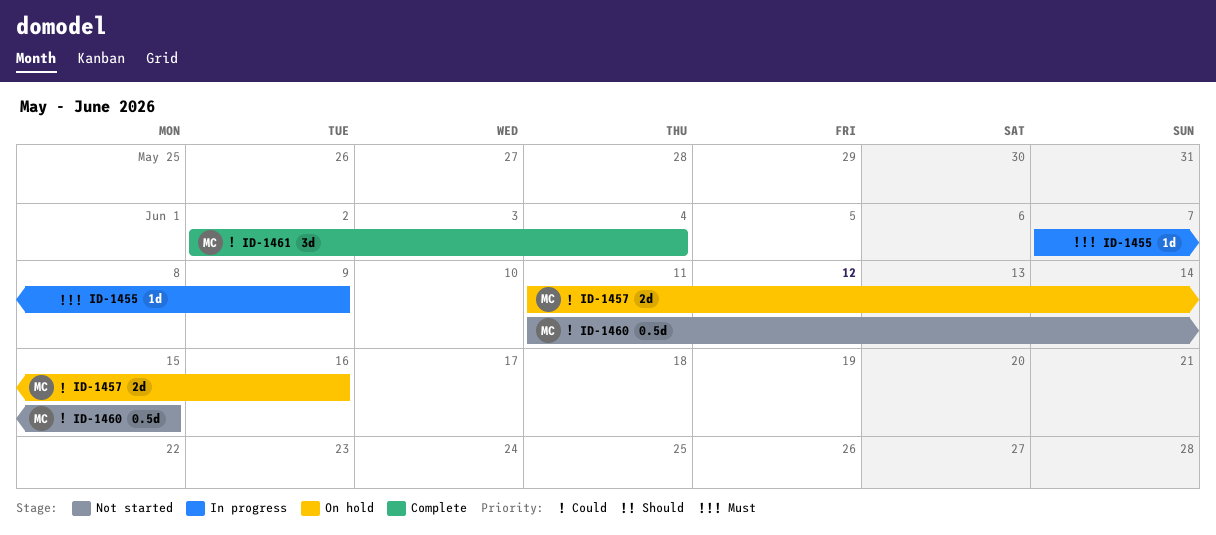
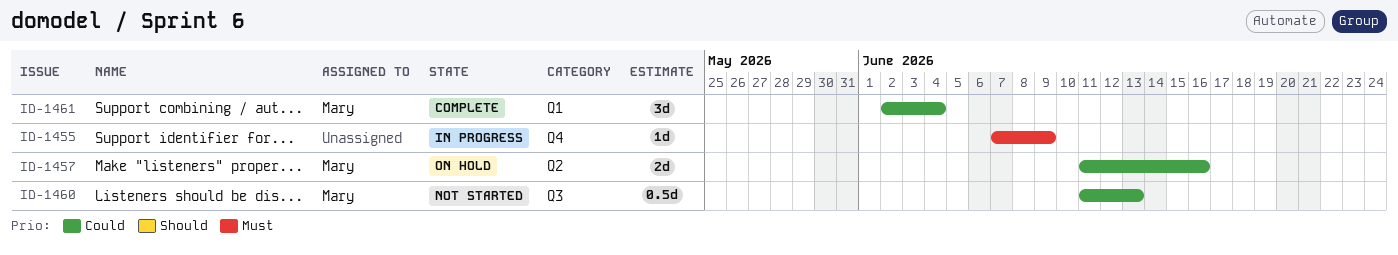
ID-1460, due: Jun 15 -> Jun 13

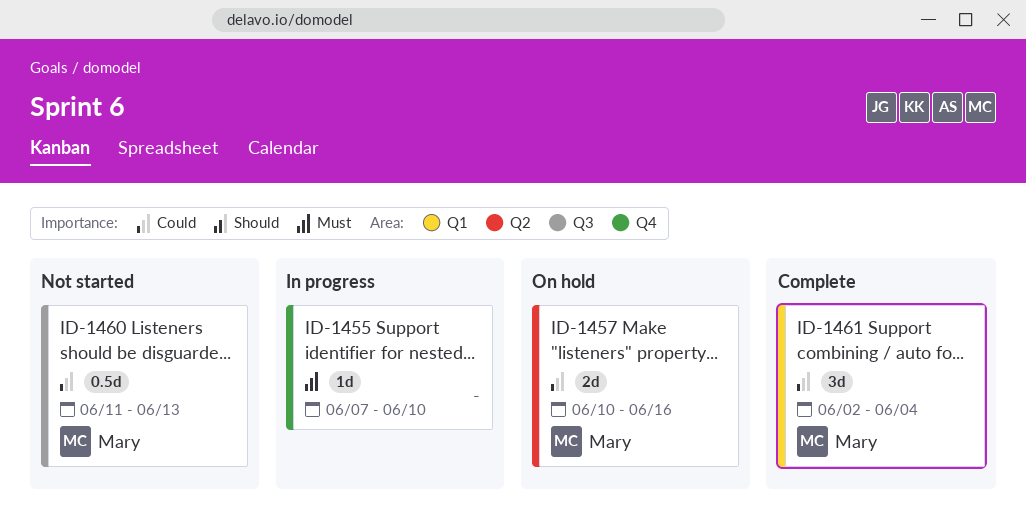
ID-1455, due: Jun 9 -> Jun 10
ID-1457, start: Jun 11 -> Jun 10

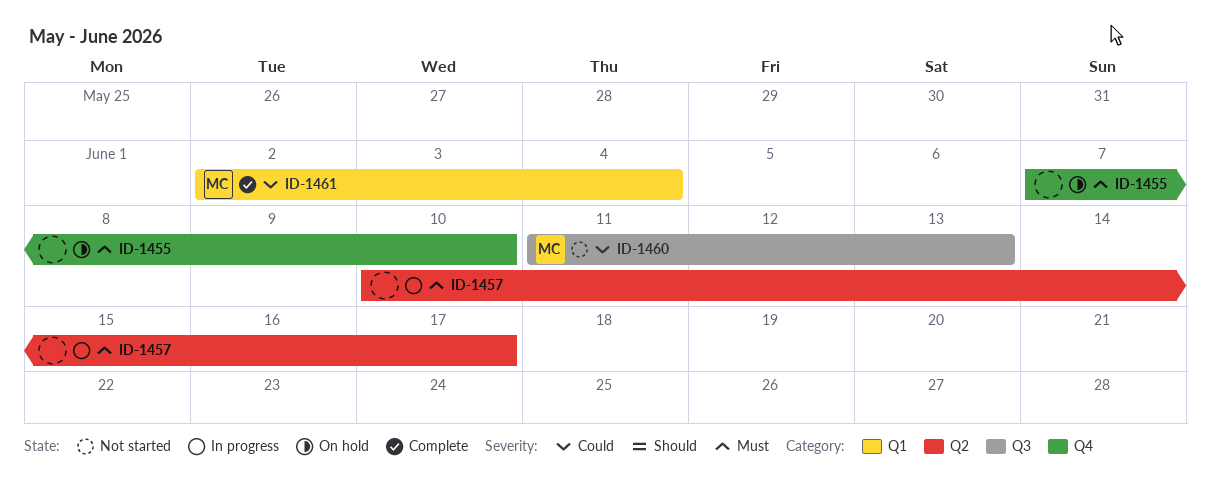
ID-1455, status: In progress -> On hold
ID-1457, status: On hold -> In progress
ID-1457, owner: Mary -> none
ID-1457, priority: Could -> Must
ID-1457, due: Jun 16 -> Jun 17

